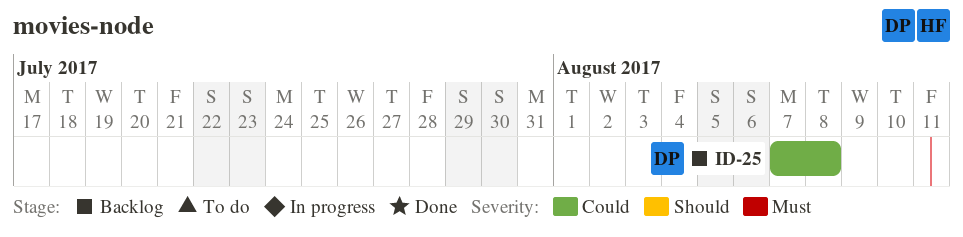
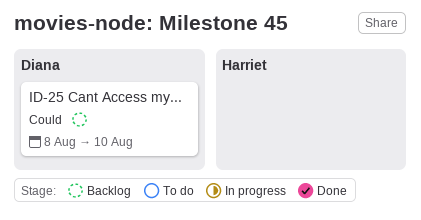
ID-25, start: Aug 7 -> Aug 8
ID-25, due: Aug 8 -> Aug 10

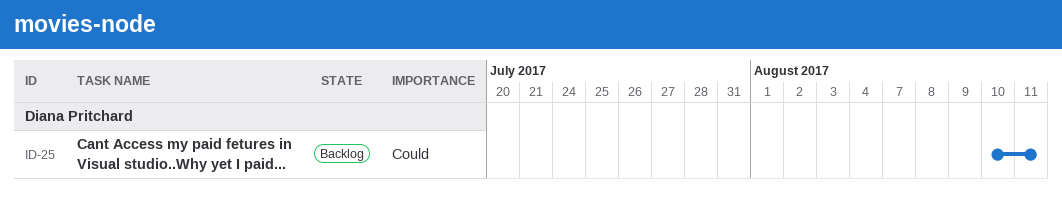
ID-25, start: Aug 8 -> Aug 10
ID-25, due: Aug 10 -> Aug 11

